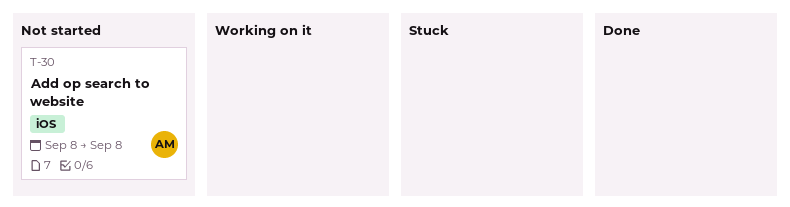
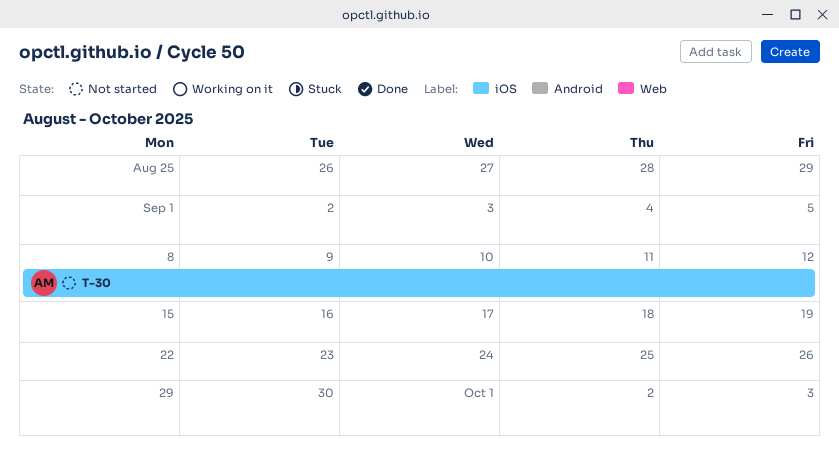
T-30, due: Sep 8 -> Sep 12

